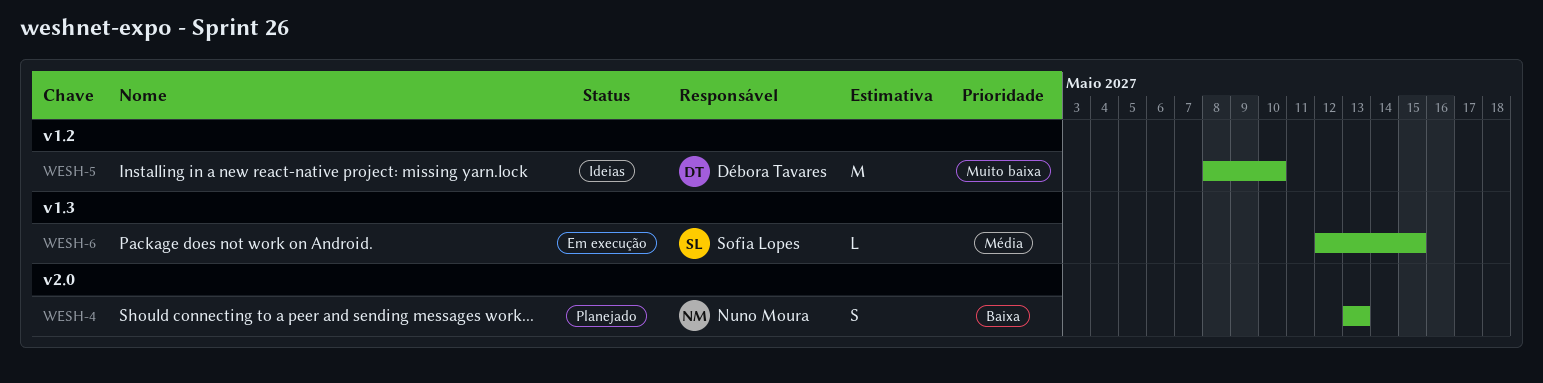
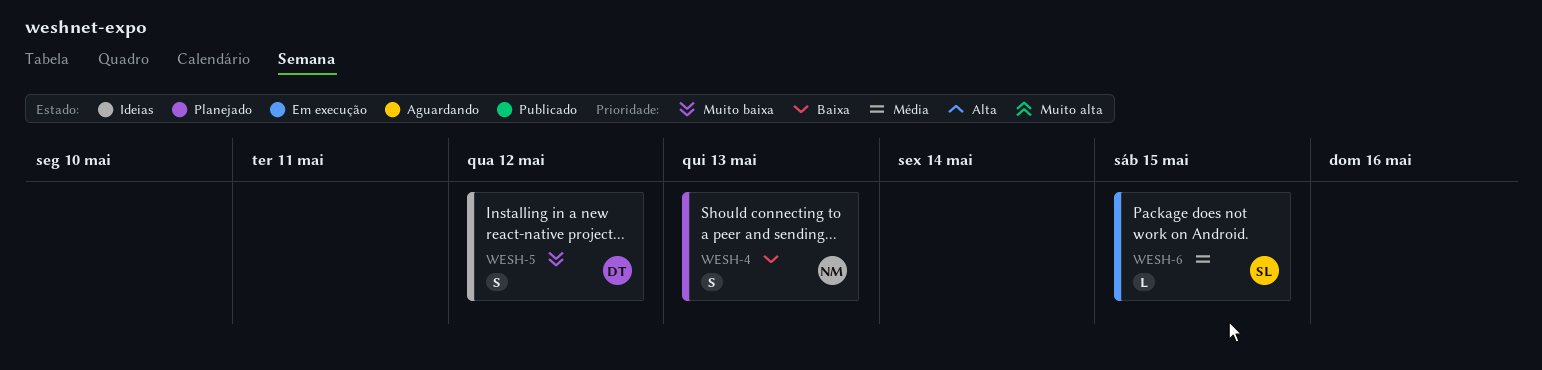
WESH-5, estimate: M -> S
WESH-5, due: May 10 -> May 12

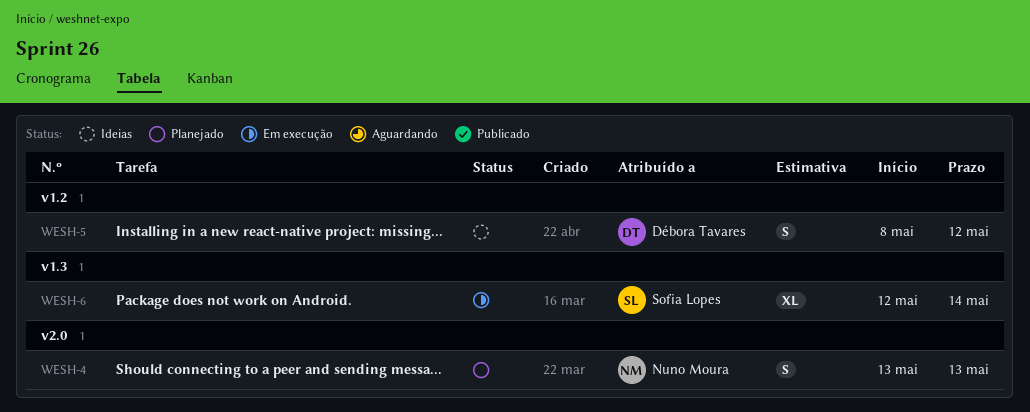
WESH-6, estimate: L -> XL
WESH-6, due: May 15 -> May 14

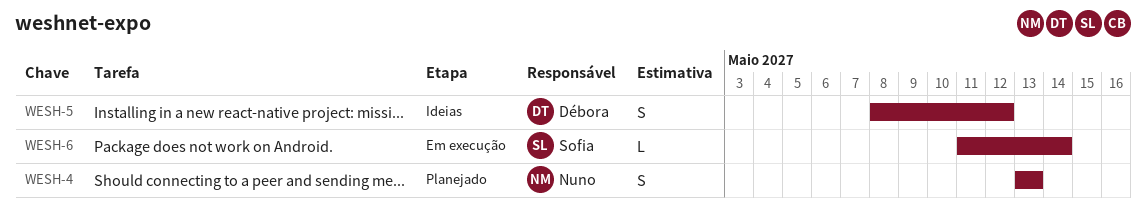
WESH-6, estimate: XL -> L
WESH-6, start: May 12 -> May 11

